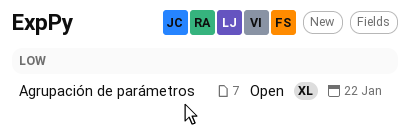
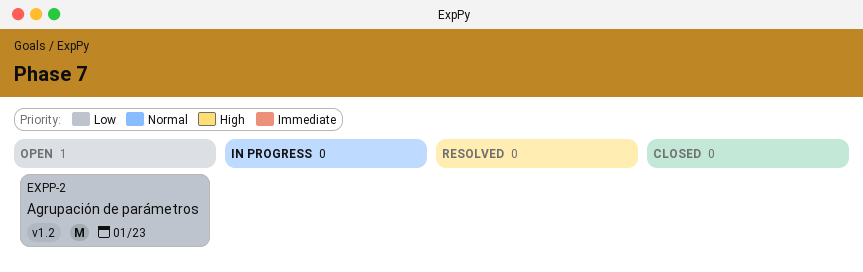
Agrupación de parámetros, estimate: XL -> M
Agrupación de parámetros, due: Jan 22 -> Jan 23

